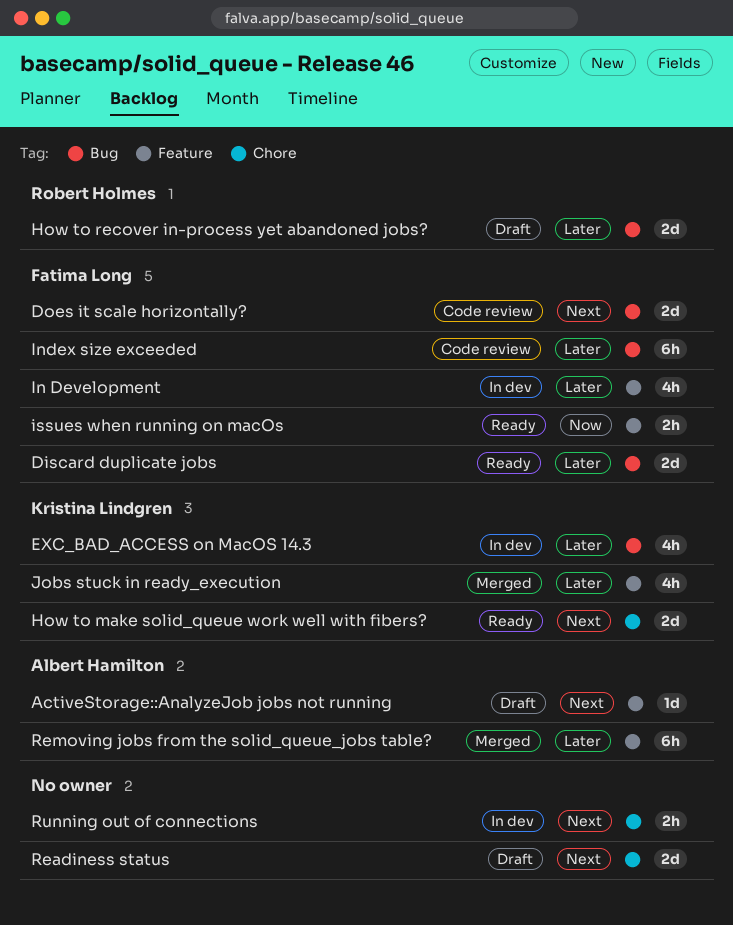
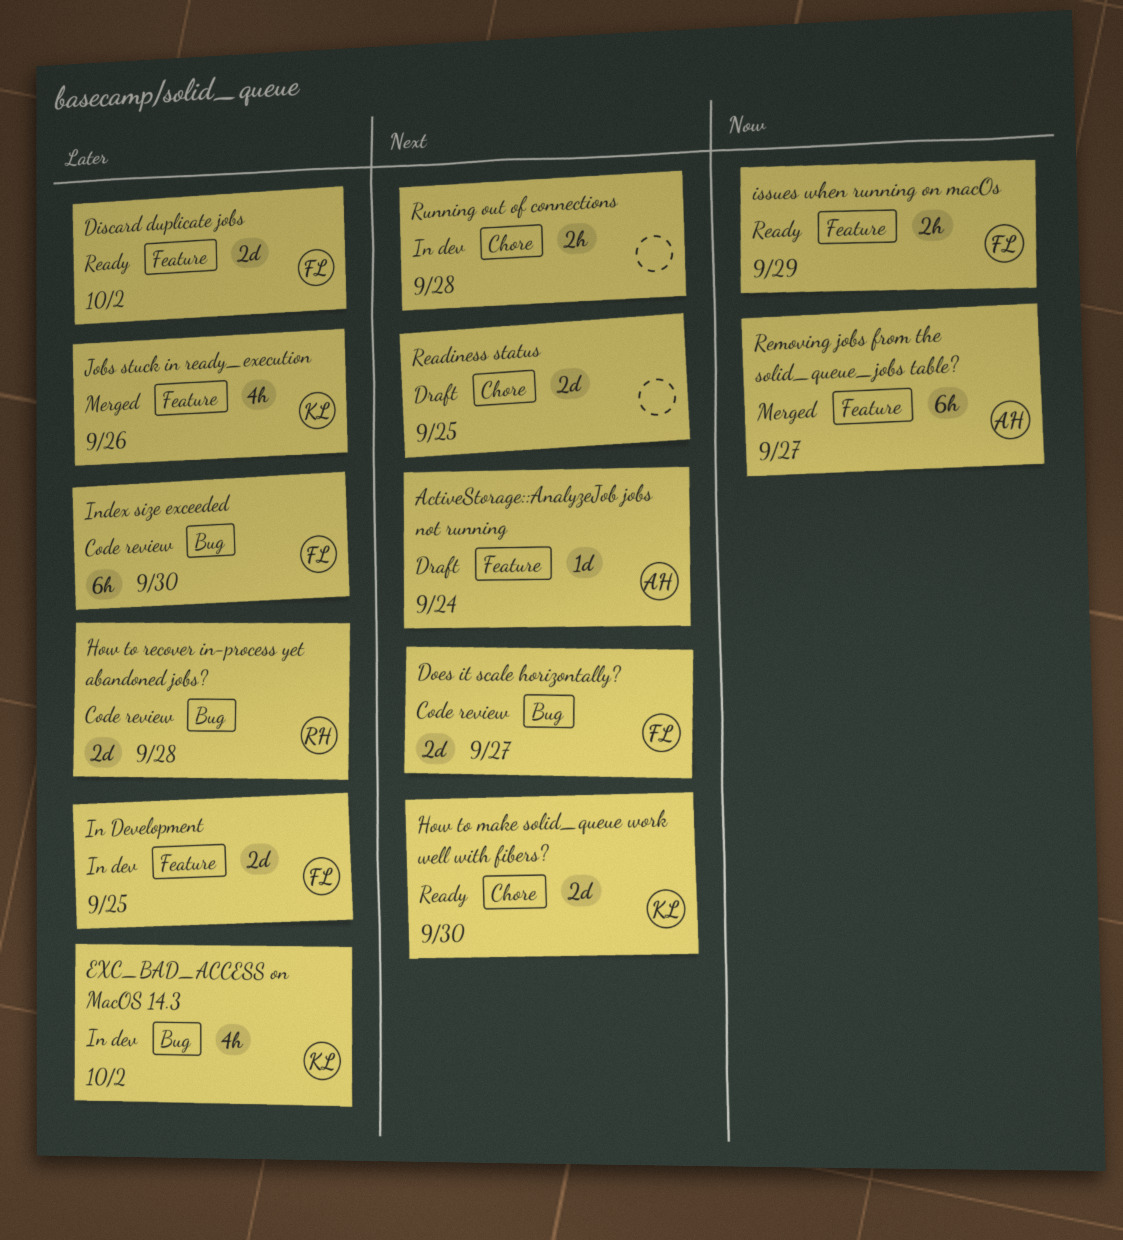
Discard duplicate jobs, label: Bug -> Feature
How to recover in-process yet abandoned jobs?, status: Draft -> Code review
In Development, estimate: 4h -> 2d
Removing jobs from the solid_queue_jobs table?, priority: Later -> Now

